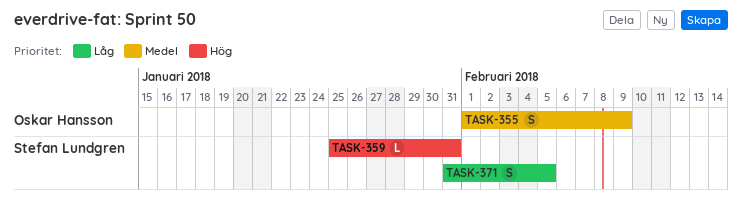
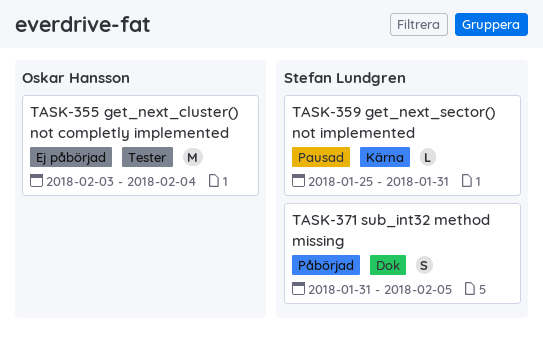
TASK-355, estimate: S -> M
TASK-355, start: Feb 1 -> Feb 3
TASK-355, due: Feb 9 -> Feb 4

